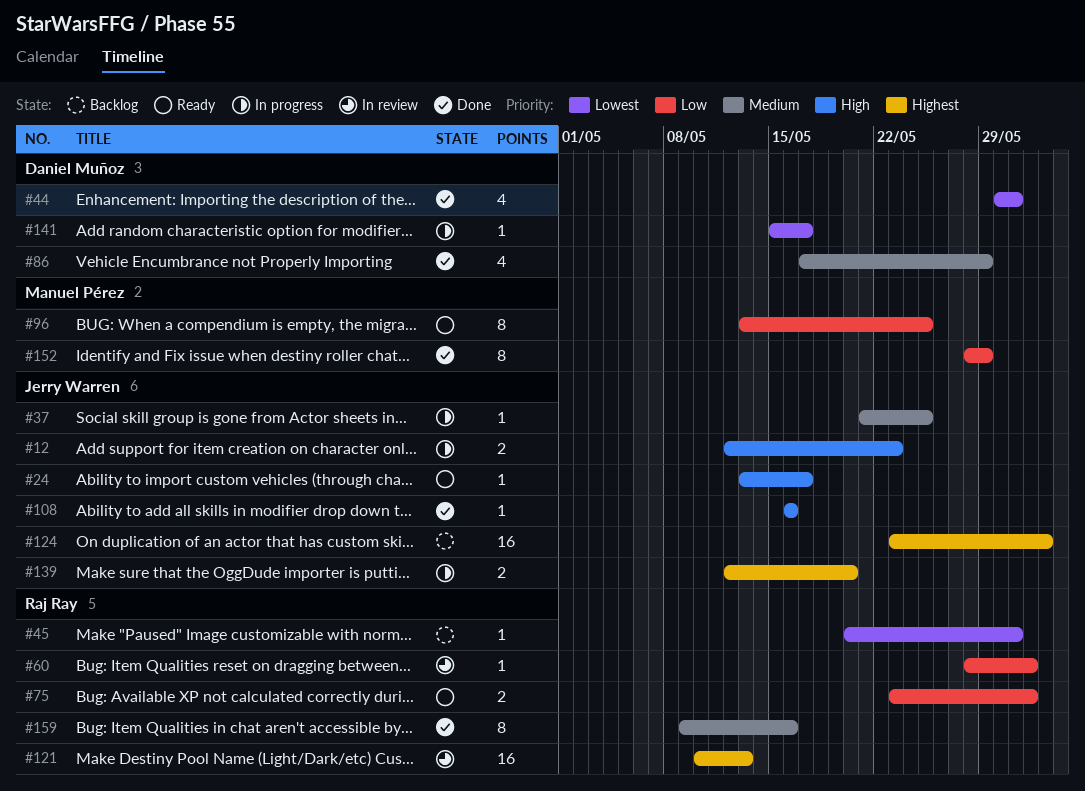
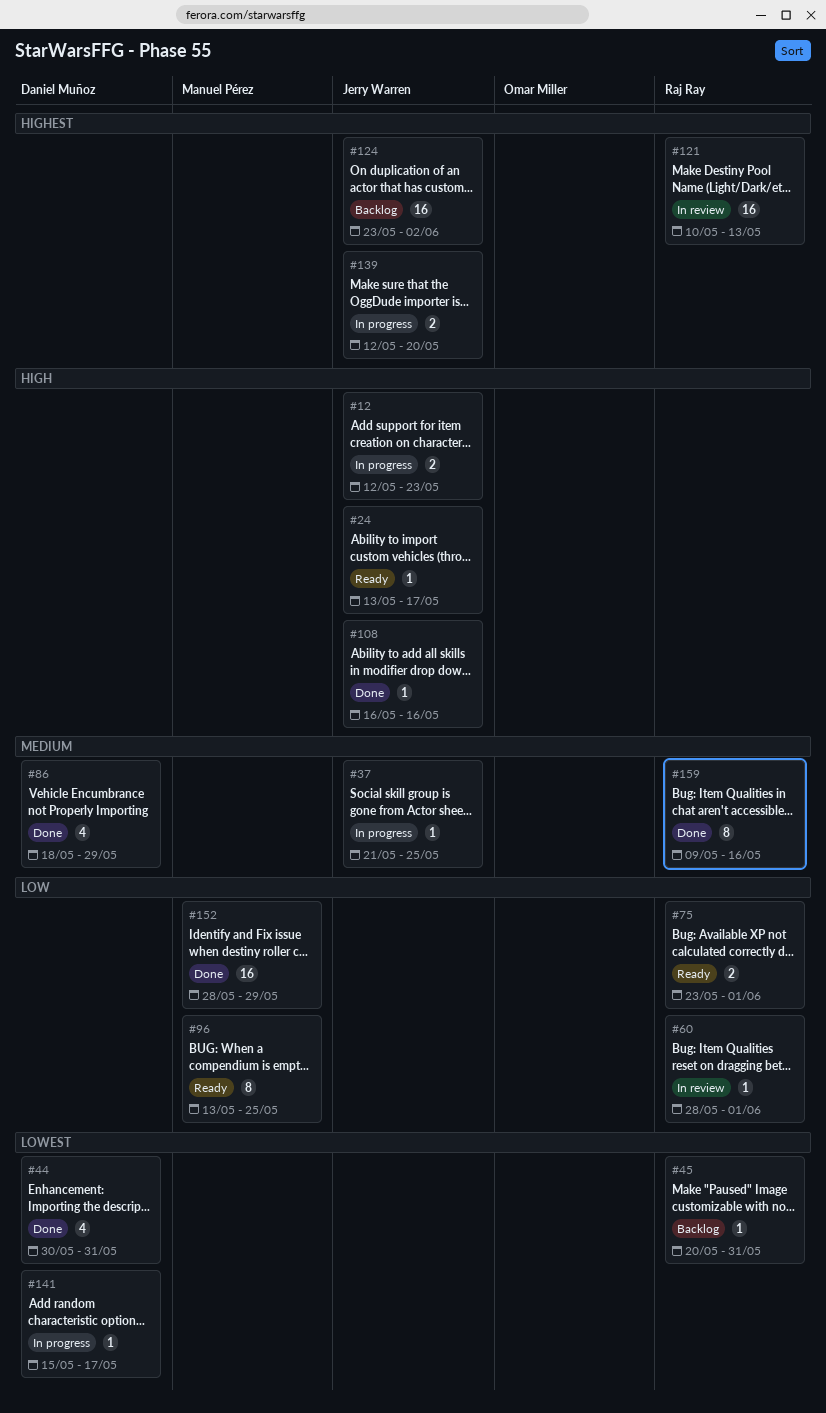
#86, start: May 17 -> May 18
#152, estimate: 8 -> 16

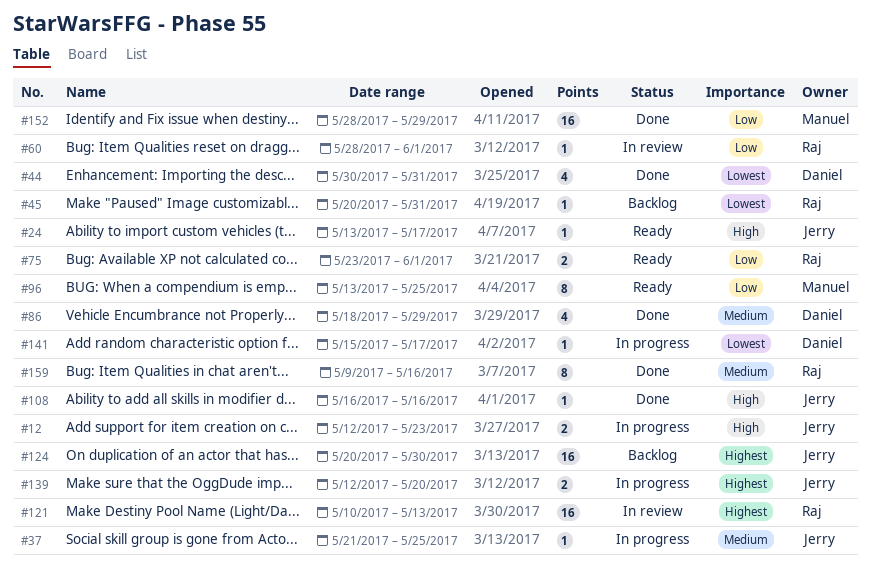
#124, start: May 23 -> May 20
#124, due: Jun 2 -> May 30

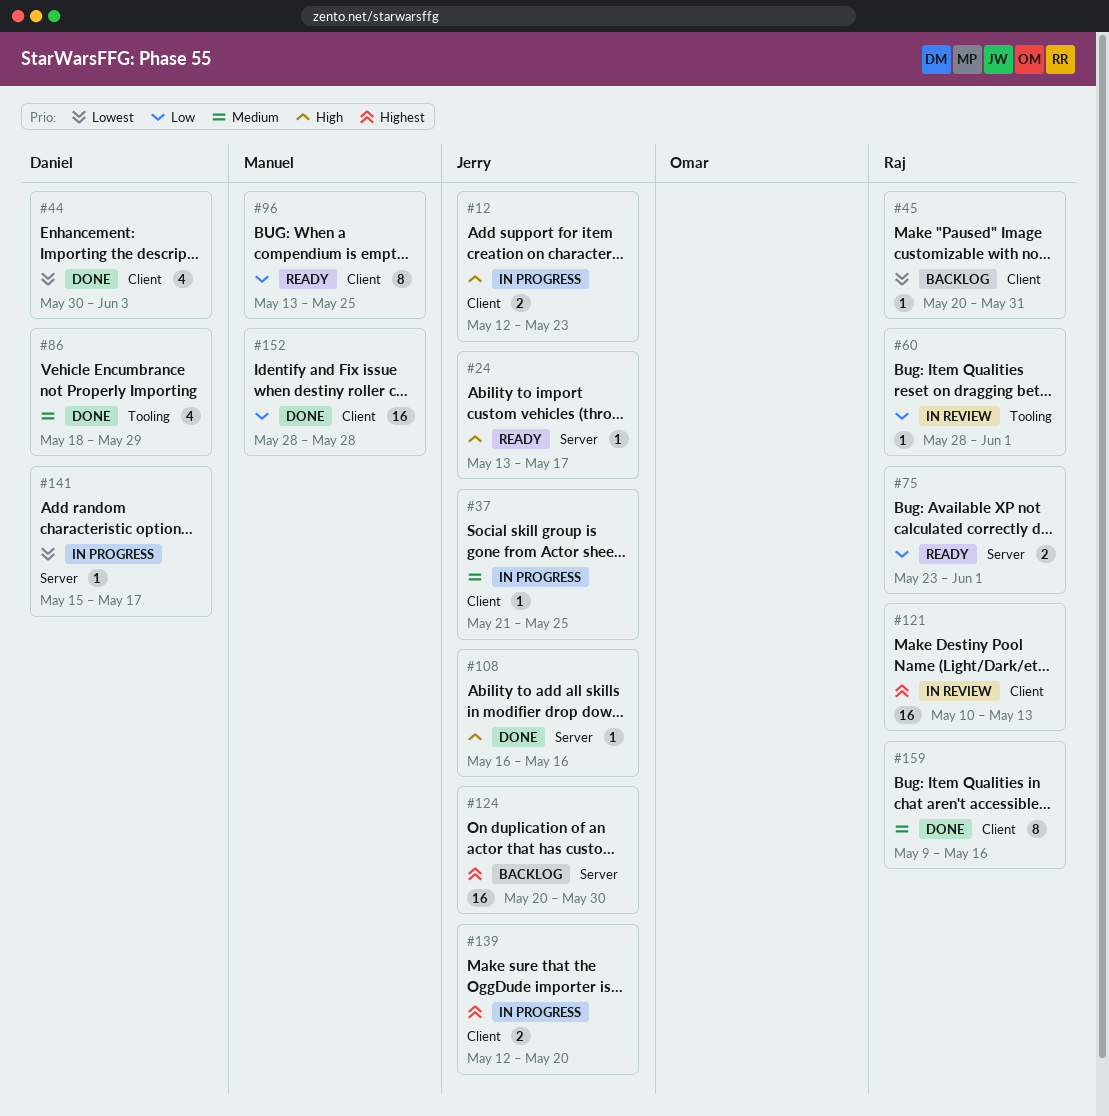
#44, due: May 31 -> Jun 3
#152, due: May 29 -> May 28

